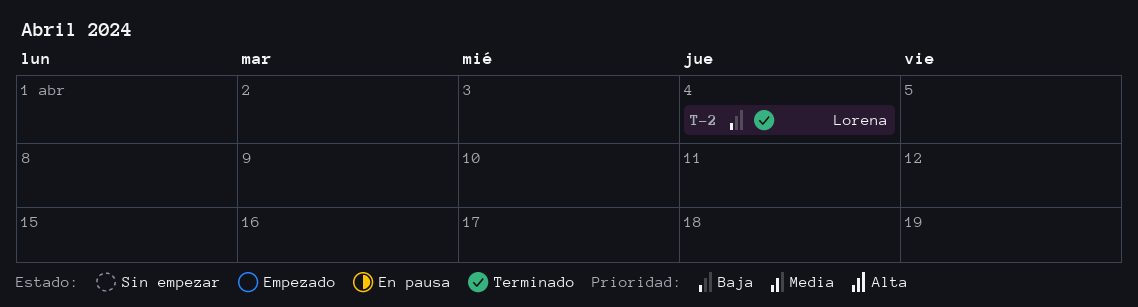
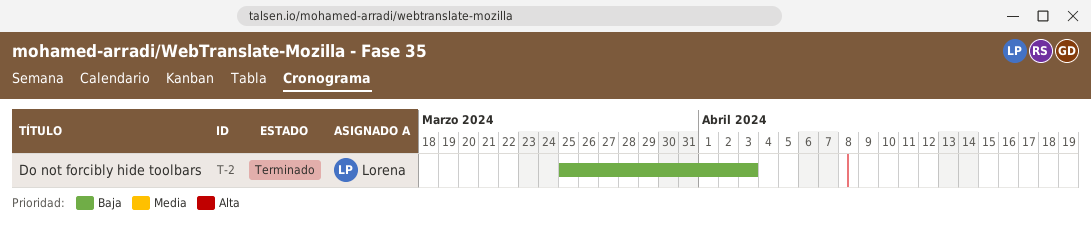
T-2, due: Apr 4 -> Apr 3

